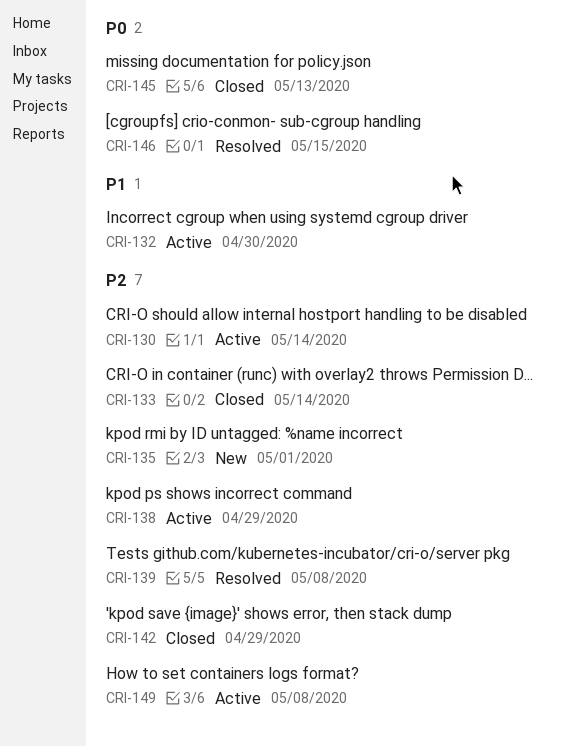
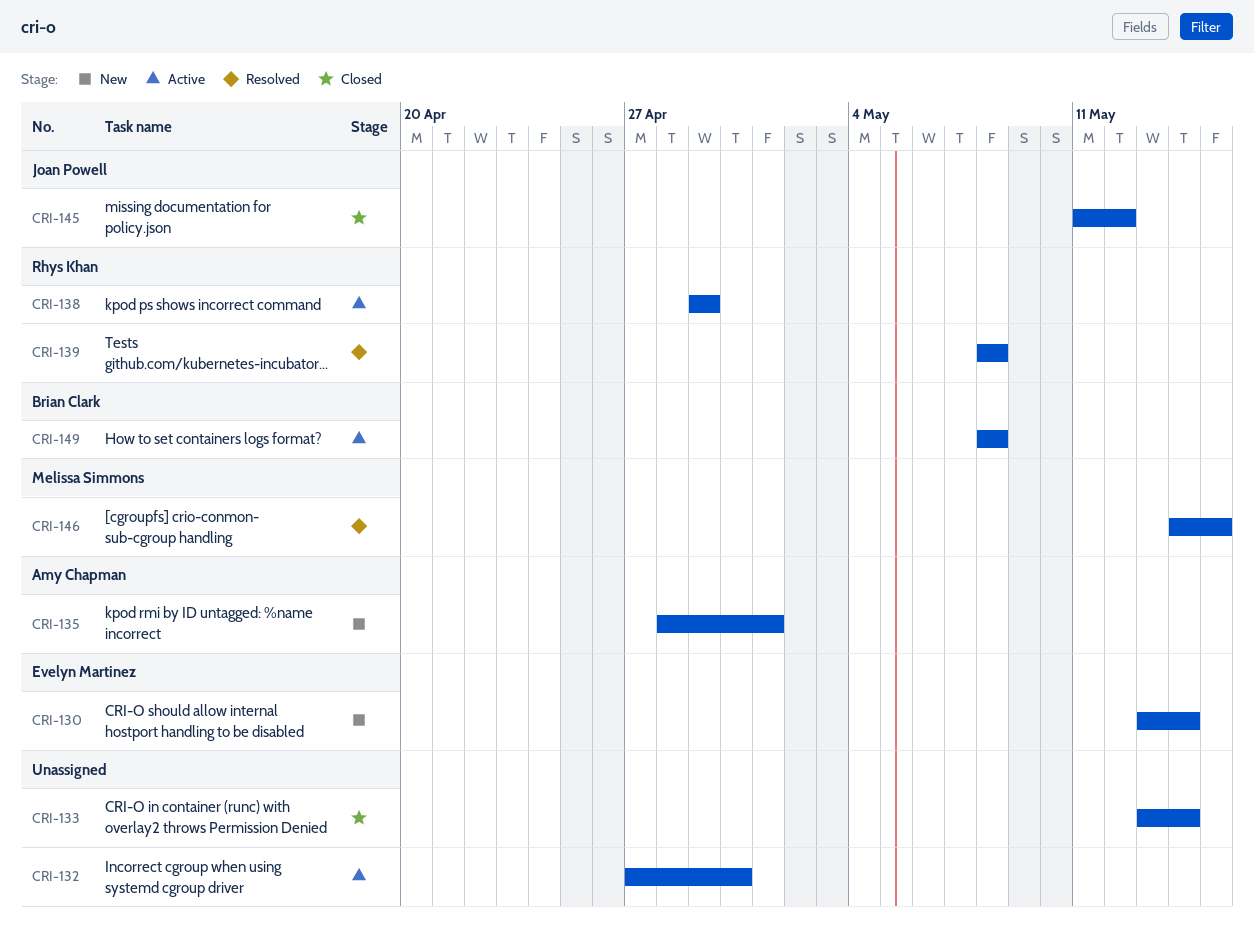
CRI-130, status: Active -> New
CRI-142: present -> none
CRI-145, due: May 13 -> May 12

